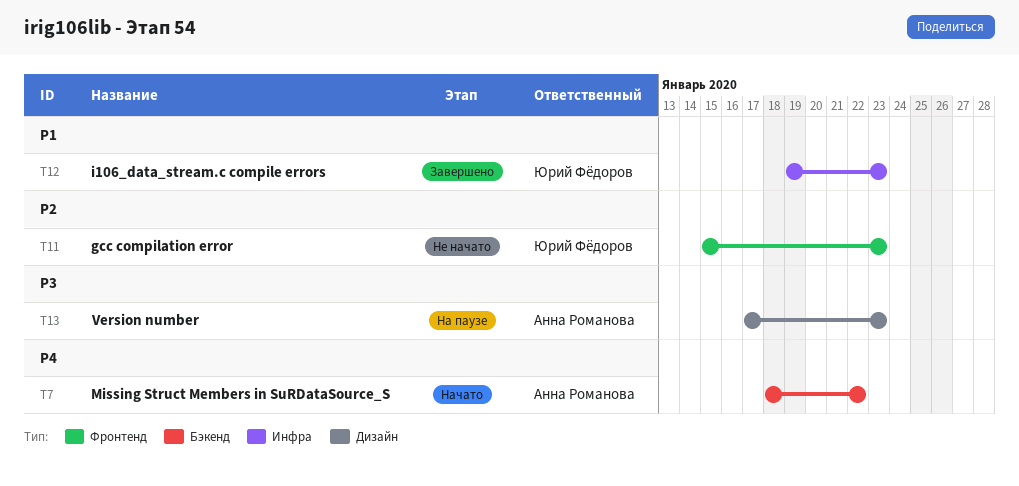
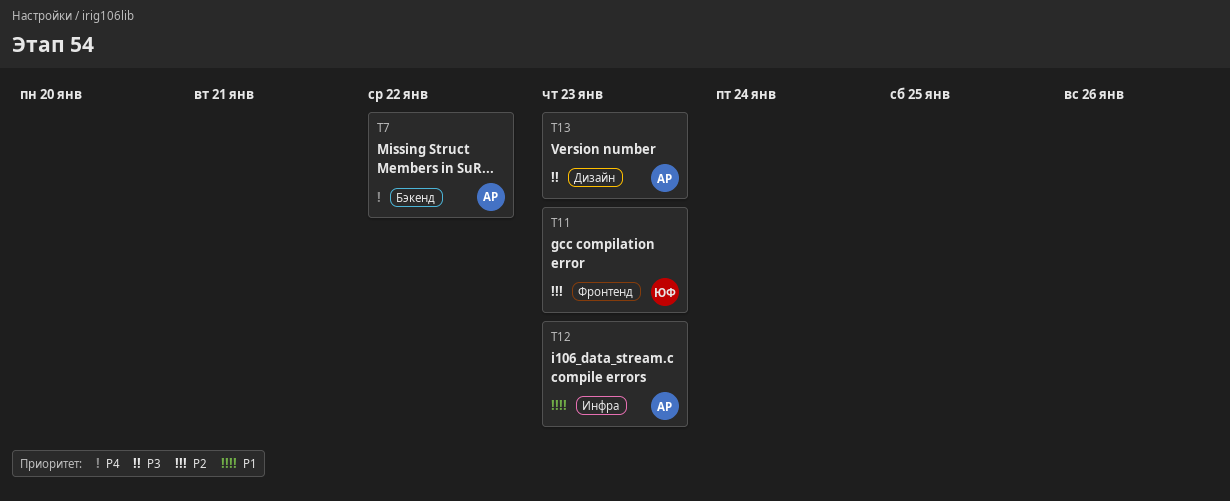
T12, owner: Юрий Фёдоров -> Анна Романова

